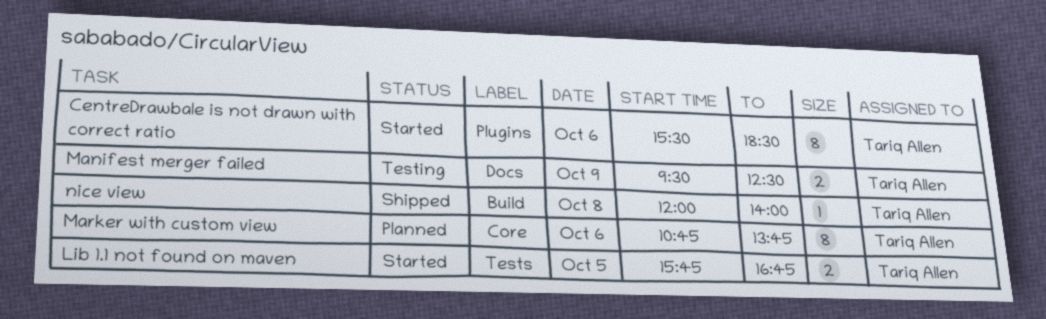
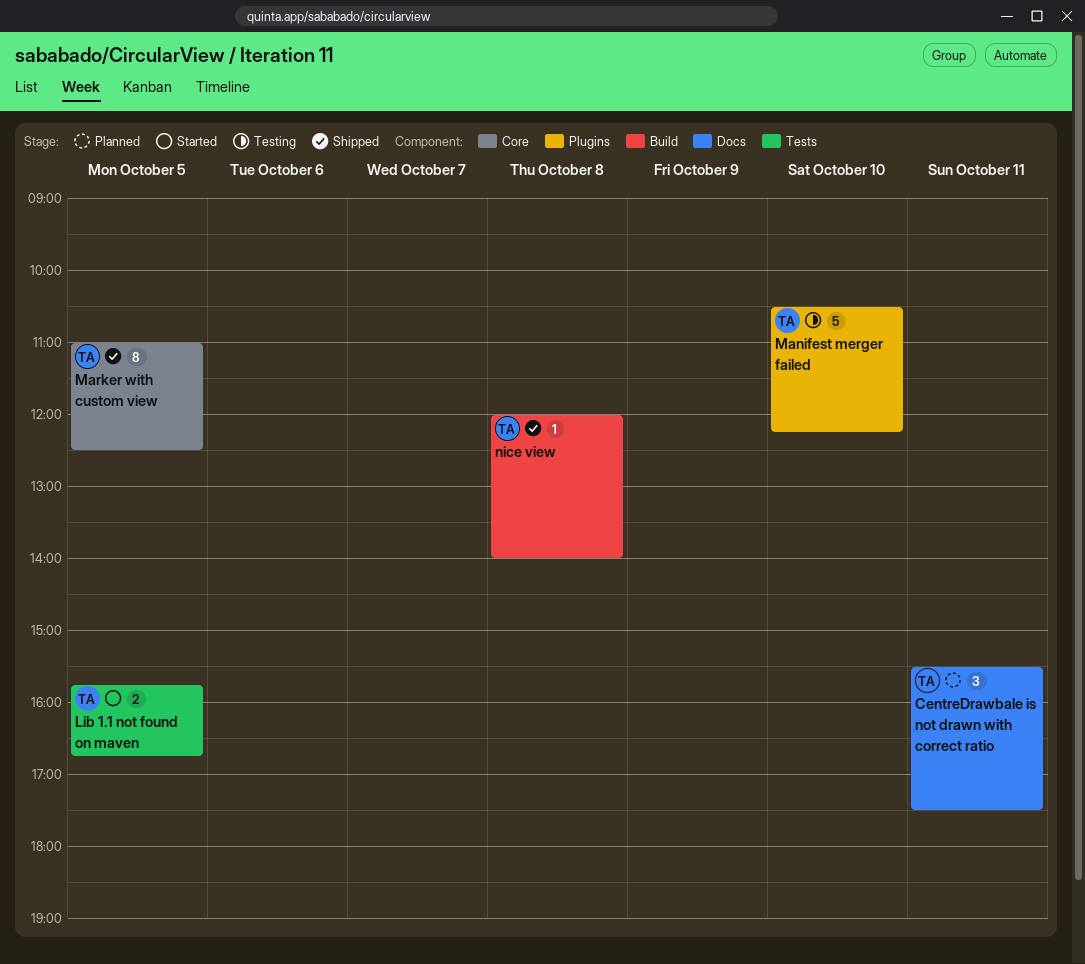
CentreDrawbale is not drawn with correct ratio, status: Started -> Planned
CentreDrawbale is not drawn with correct ratio, label: Plugins -> Docs
CentreDrawbale is not drawn with correct ratio, estimate: 8 -> 3
CentreDrawbale is not drawn with correct ratio, day: Oct 6 -> Oct 11
CentreDrawbale is not drawn with correct ratio, ends: 18:30 -> 17:30
Manifest merger failed, label: Docs -> Plugins
Manifest merger failed, estimate: 2 -> 5
Manifest merger failed, day: Oct 9 -> Oct 10
Manifest merger failed, begins: 09:30 -> 10:30
Manifest merger failed, ends: 12:30 -> 12:15
Marker with custom view, status: Planned -> Shipped
Marker with custom view, day: Oct 6 -> Oct 5
Marker with custom view, begins: 10:45 -> 11:00
Marker with custom view, ends: 13:45 -> 12:30

